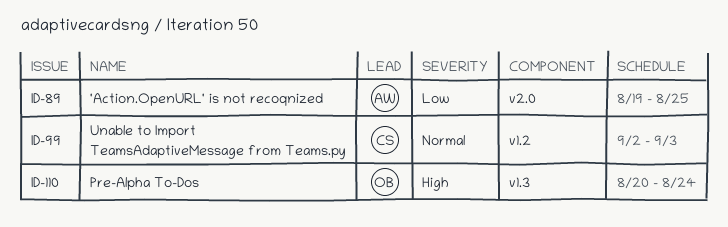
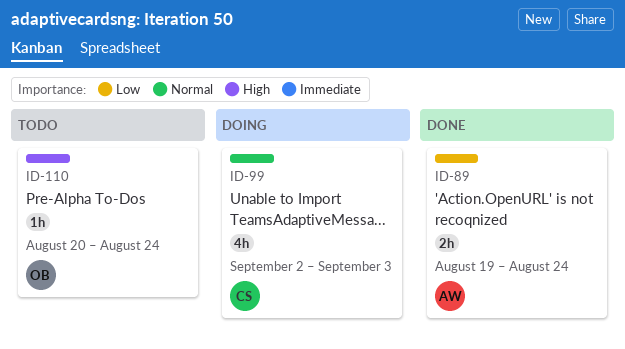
ID-89, due: Aug 25 -> Aug 24

